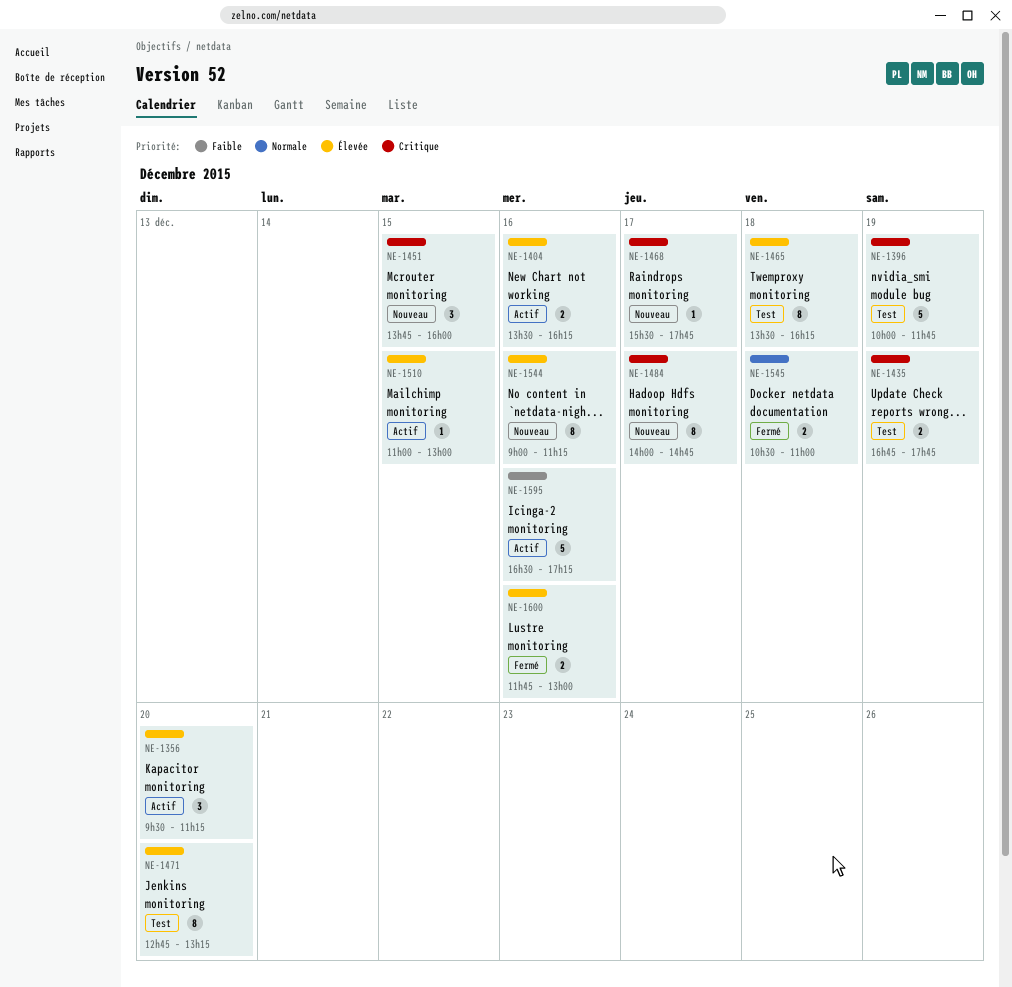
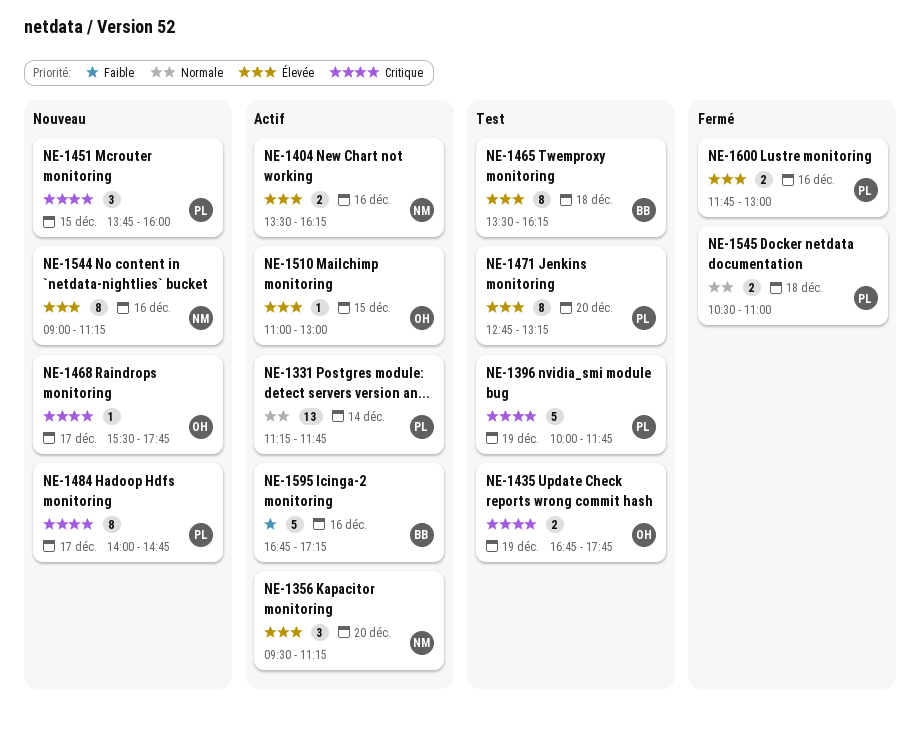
NE-1331: none -> present
NE-1595, begins: 16:30 -> 16:45

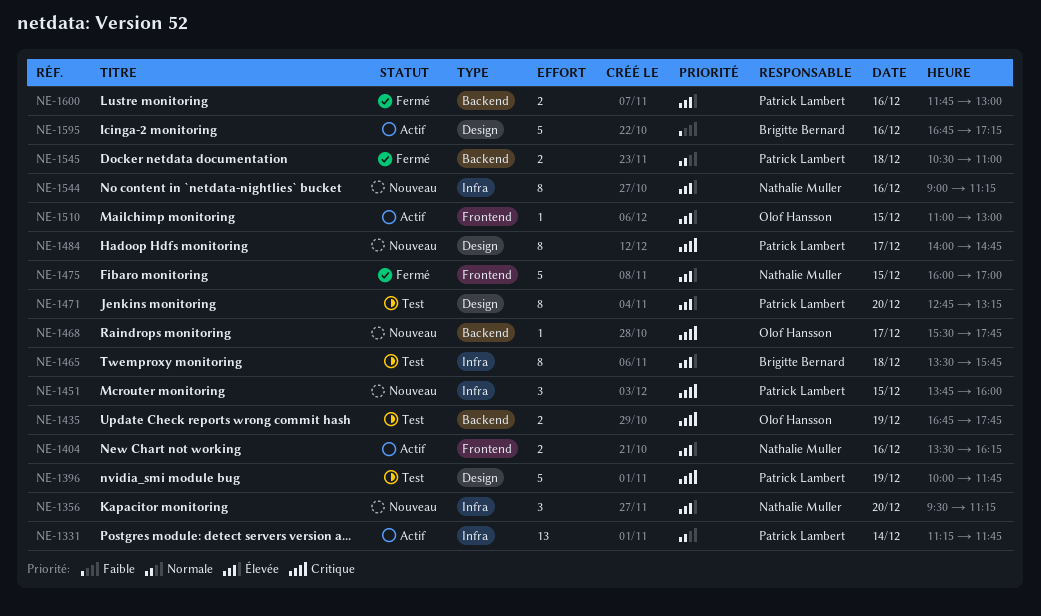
NE-1356, status: Actif -> Nouveau
NE-1465, ends: 16:15 -> 15:45
NE-1475: none -> present

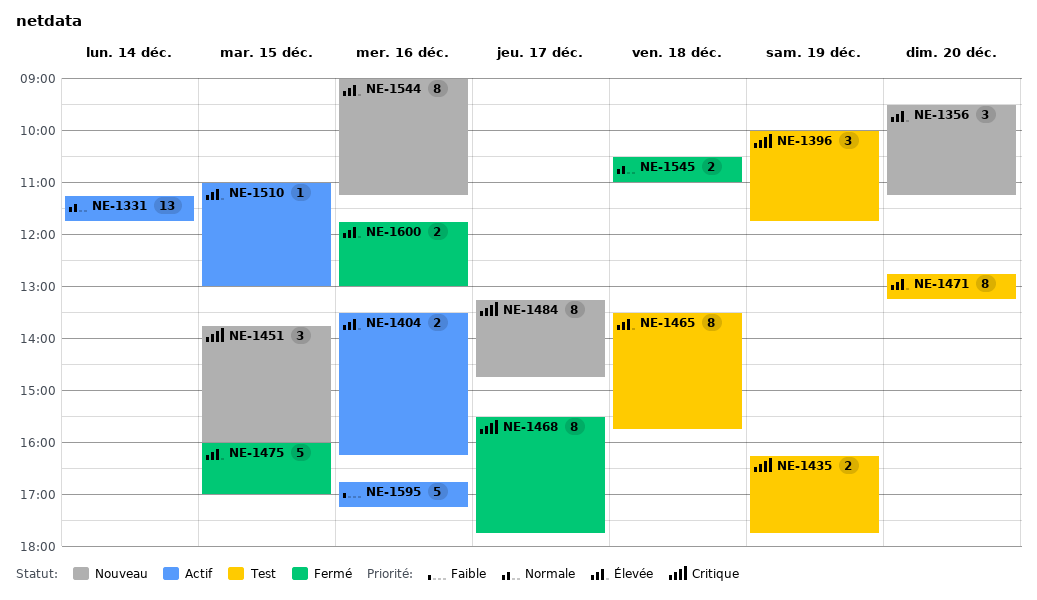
NE-1396, estimate: 5 -> 3
NE-1435, begins: 16:45 -> 16:15
NE-1468, status: Nouveau -> Fermé
NE-1468, estimate: 1 -> 8
NE-1484, begins: 14:00 -> 13:15

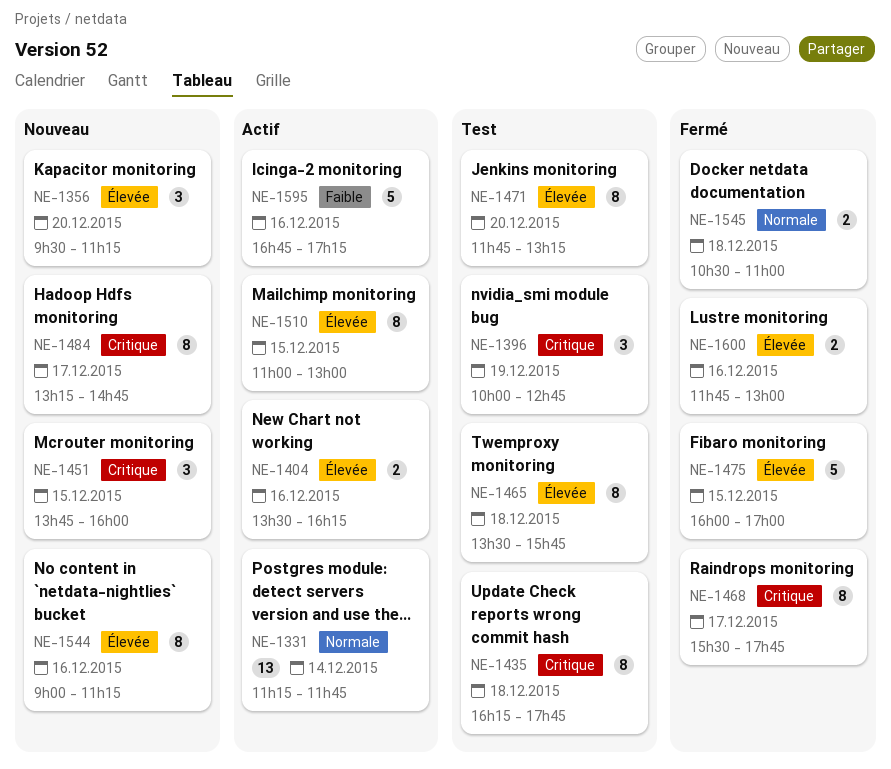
NE-1396, ends: 11:45 -> 12:45
NE-1435, estimate: 2 -> 8
NE-1435, day: Dec 19 -> Dec 18
NE-1471, begins: 12:45 -> 11:45
NE-1510, estimate: 1 -> 8

